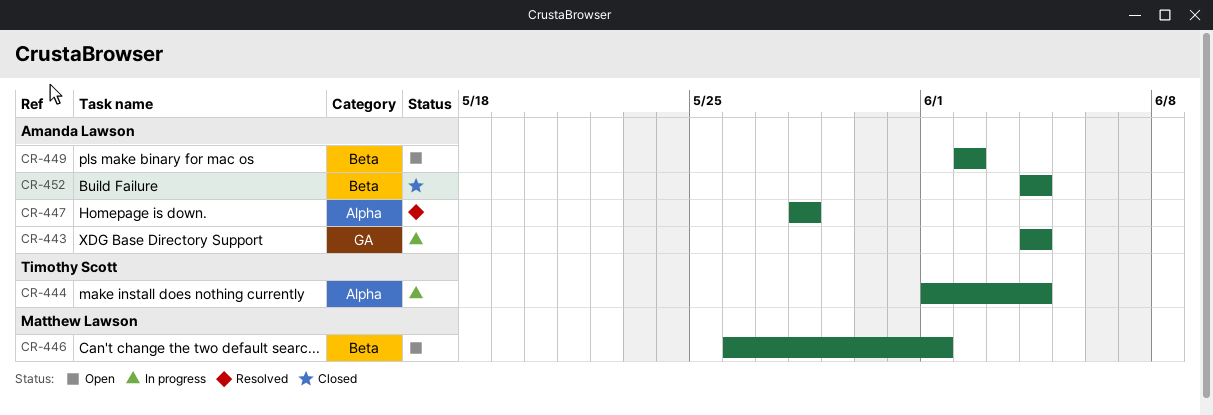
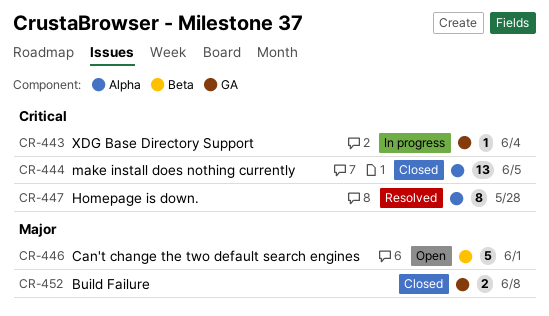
CR-444, status: In progress -> Closed
CR-444, due: Jun 4 -> Jun 5
CR-449: present -> none
CR-452, label: Beta -> GA
CR-452, due: Jun 4 -> Jun 8

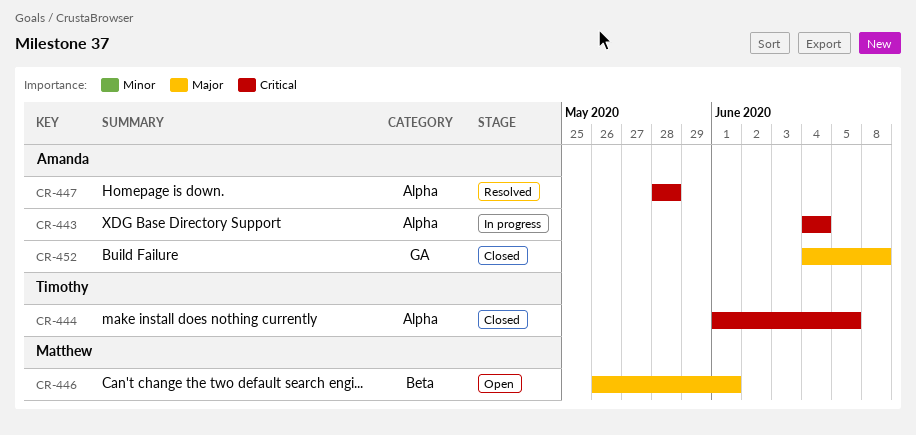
CR-443, label: GA -> Alpha

